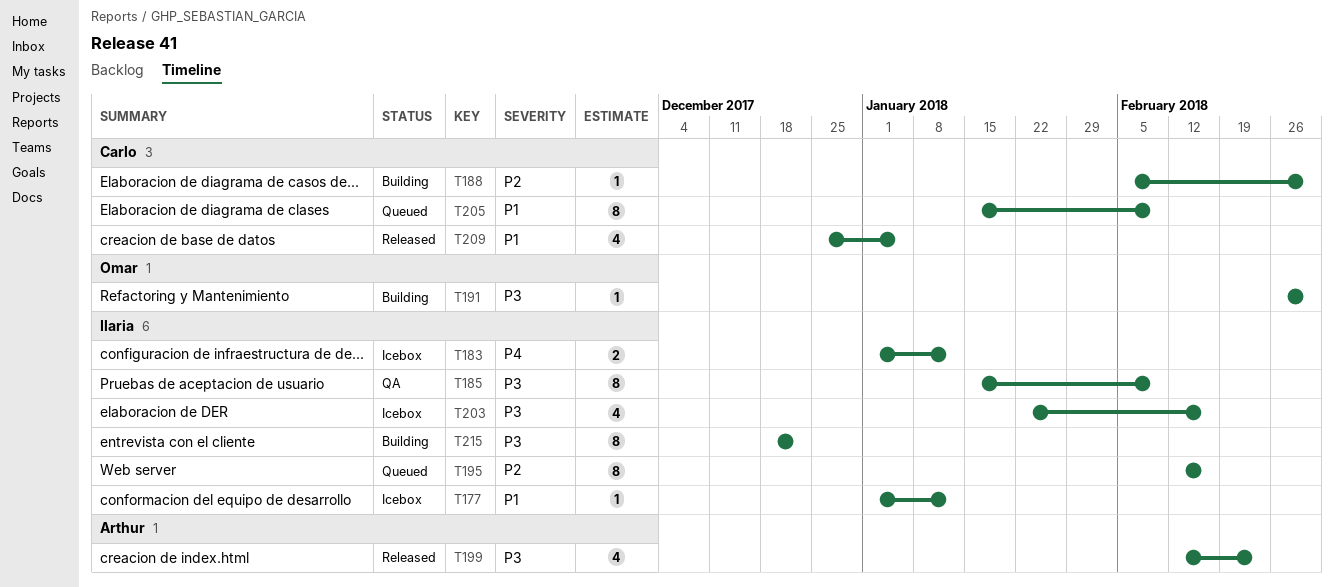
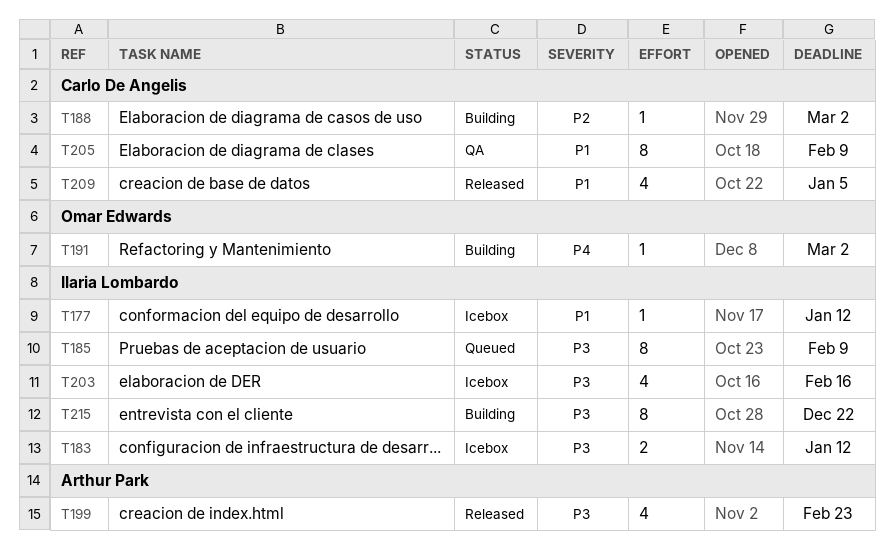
T183, priority: P4 -> P3
T185, status: QA -> Queued
T191, priority: P3 -> P4
T195: present -> none
T205, status: Queued -> QA

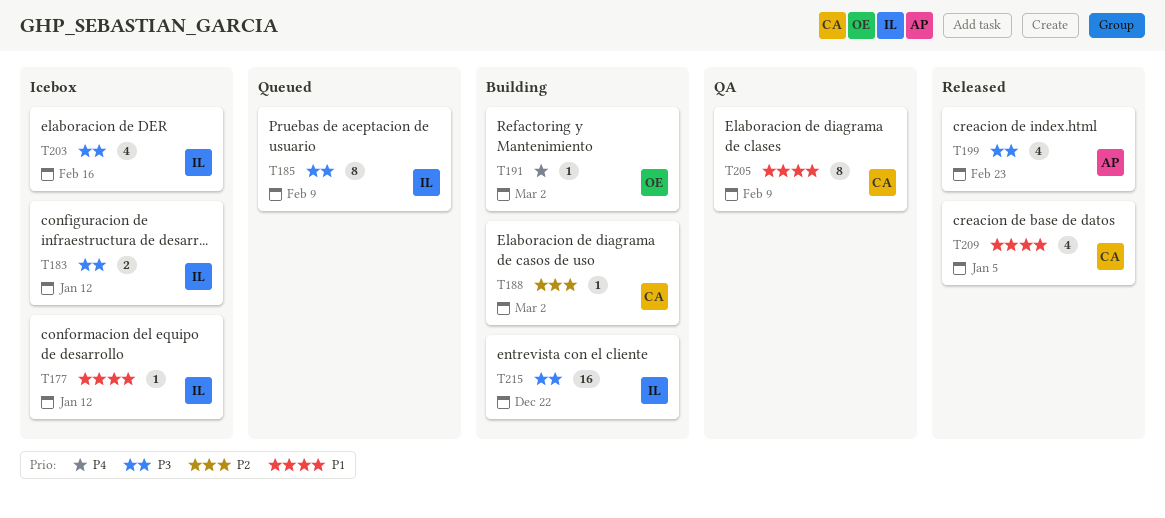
T215, estimate: 8 -> 16

